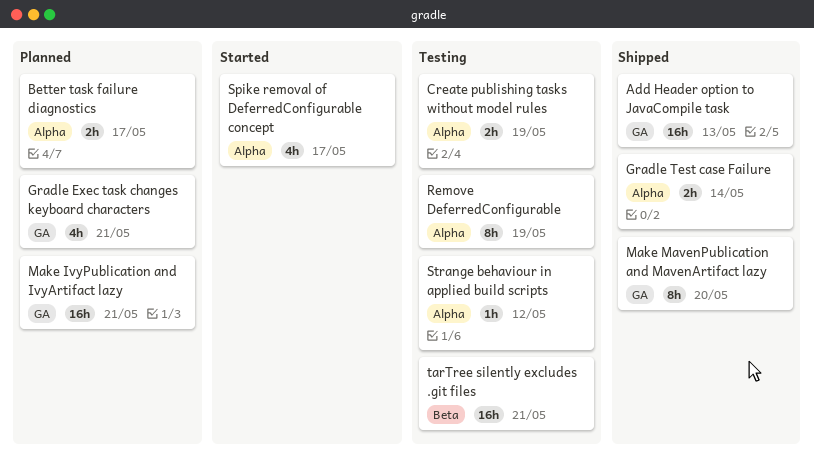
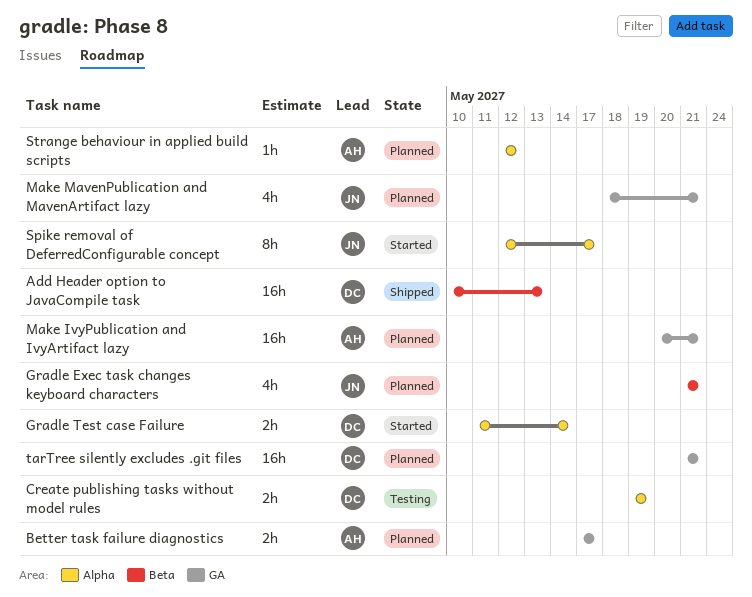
Add Header option to JavaCompile task, label: GA -> Beta
Better task failure diagnostics, label: Alpha -> GA
Gradle Exec task changes keyboard characters, label: GA -> Beta
Gradle Test case Failure, status: Shipped -> Started
Make MavenPublication and MavenArtifact lazy, status: Shipped -> Planned
Make MavenPublication and MavenArtifact lazy, estimate: 8h -> 4h
Make MavenPublication and MavenArtifact lazy, due: May 20 -> May 21
Remove DeferredConfigurable: present -> none
Spike removal of DeferredConfigurable concept, estimate: 4h -> 8h
Strange behaviour in applied build scripts, status: Testing -> Planned
tarTree silently excludes .git files, status: Testing -> Planned
tarTree silently excludes .git files, label: Beta -> GA

